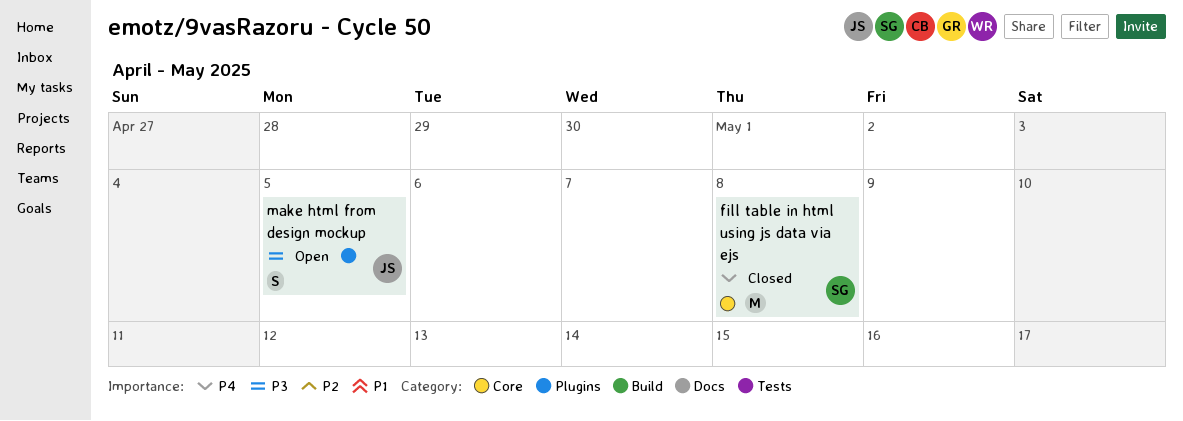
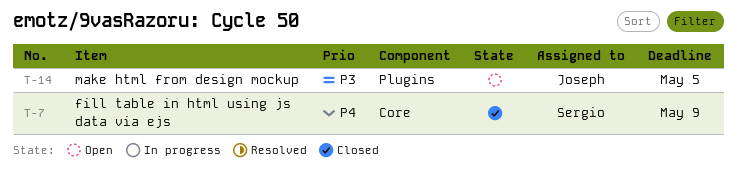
fill table in html using js data via ejs, due: May 8 -> May 9

